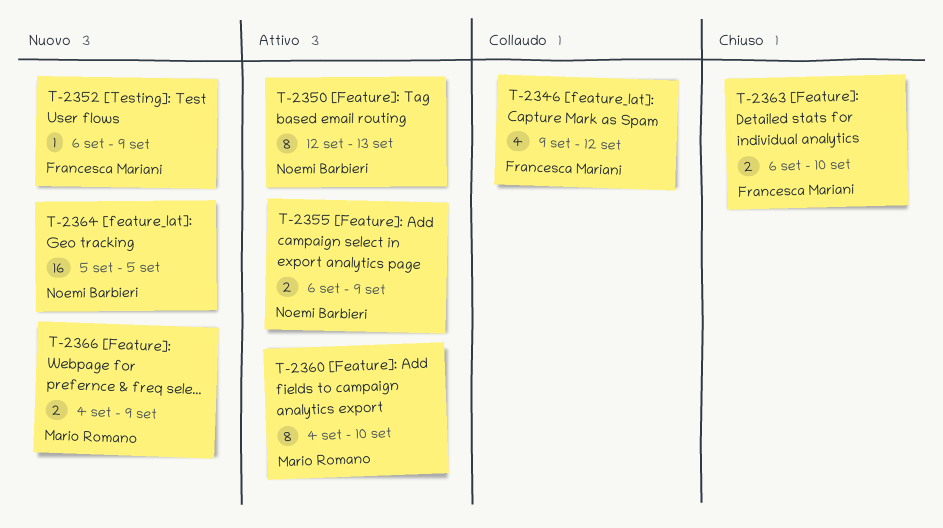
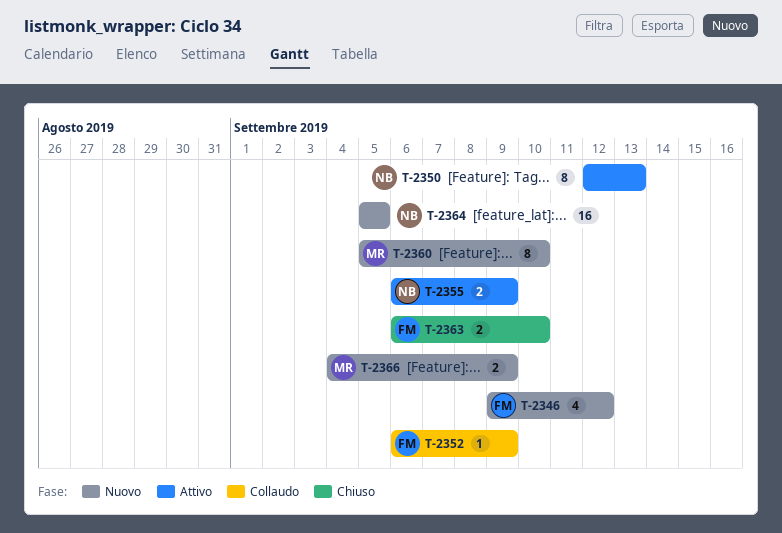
T-2346, status: Collaudo -> Nuovo
T-2352, status: Nuovo -> Collaudo
T-2360, status: Attivo -> Nuovo
T-2360, start: Sep 4 -> Sep 5

